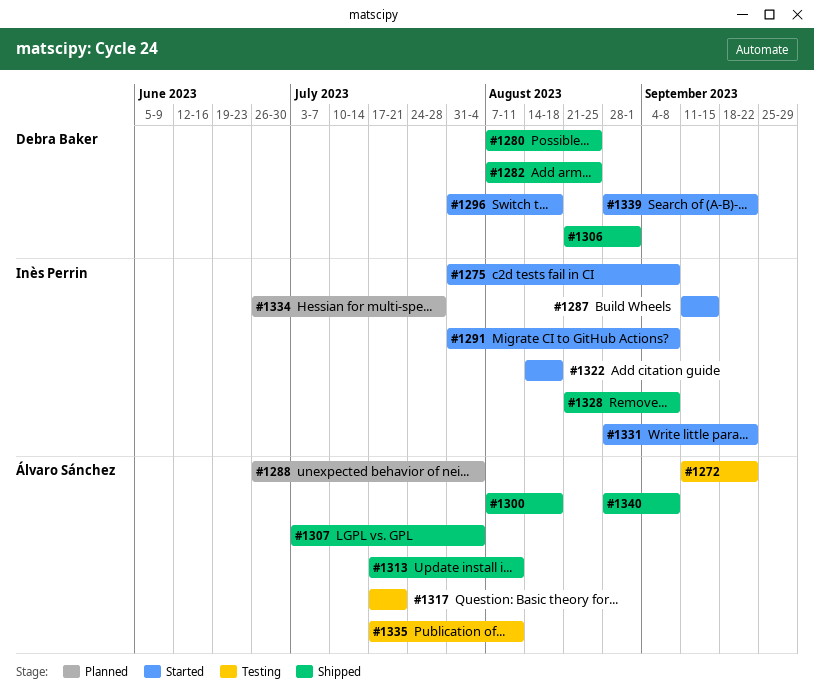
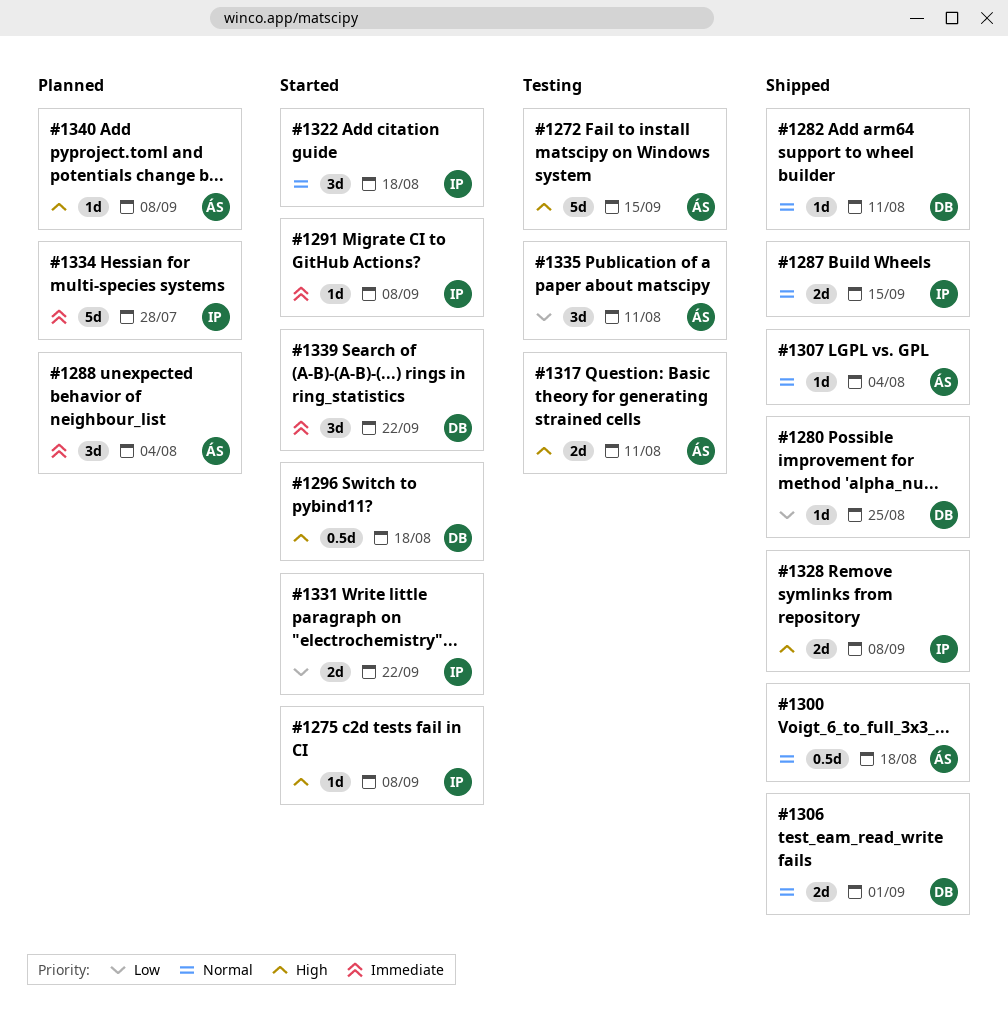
#1272, due: Sep 22 -> Sep 15
#1282, due: Aug 25 -> Aug 11
#1287, status: Started -> Shipped
#1313: present -> none
#1317, due: Jul 21 -> Aug 11
#1340, status: Shipped -> Planned

